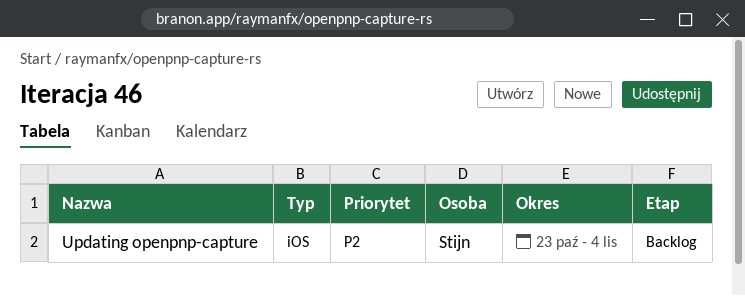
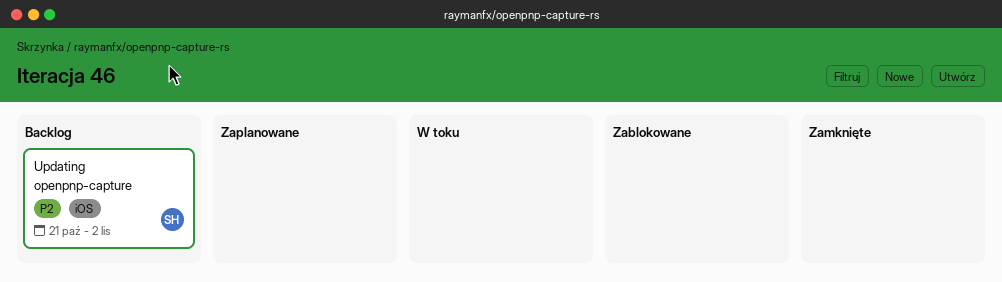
Updating openpnp-capture, start: Oct 23 -> Oct 21
Updating openpnp-capture, due: Nov 4 -> Nov 2

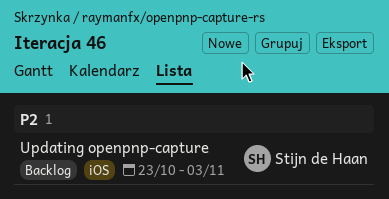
Updating openpnp-capture, start: Oct 21 -> Oct 23
Updating openpnp-capture, due: Nov 2 -> Nov 3

